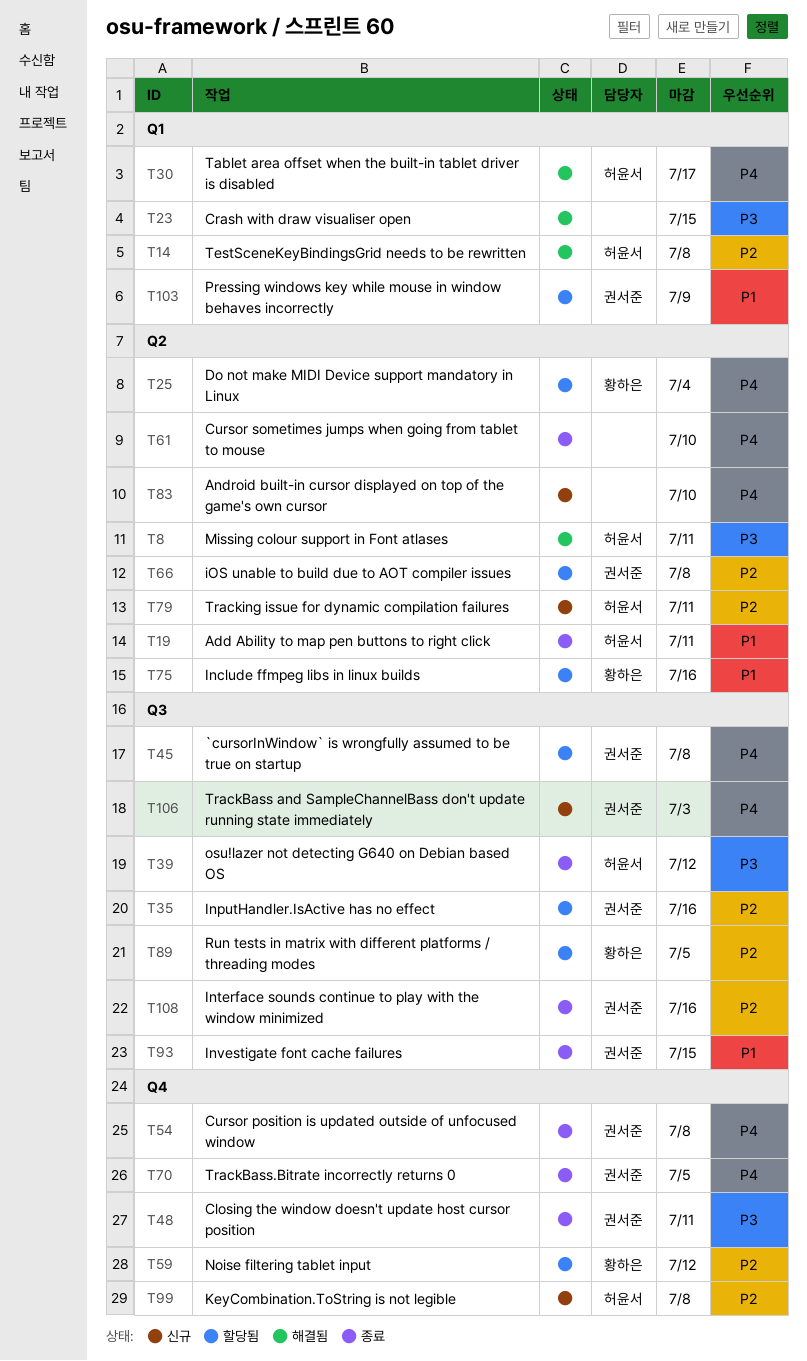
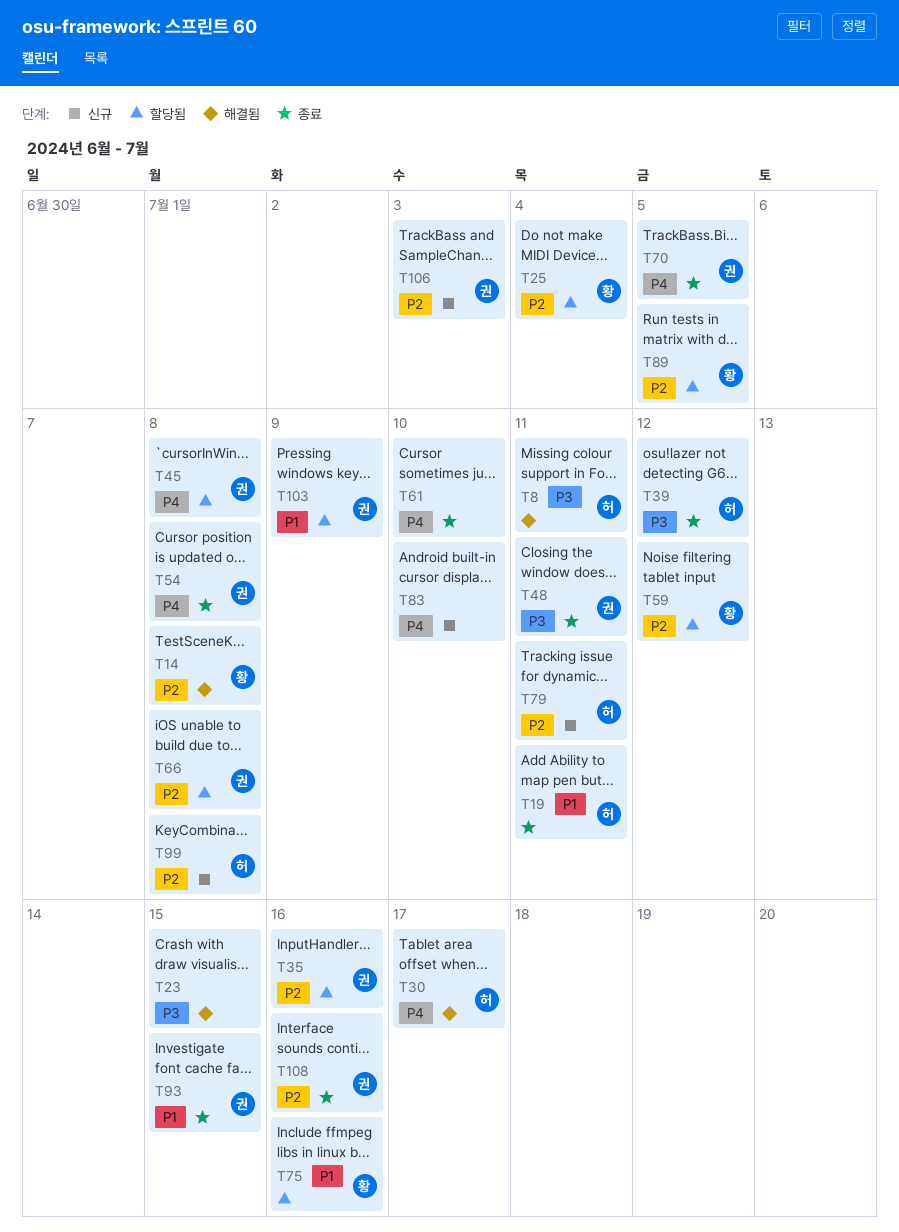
T14, owner: 허윤서 -> 황하은
T25, priority: P4 -> P2
T106, priority: P4 -> P2

